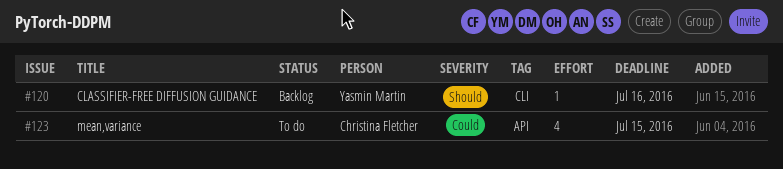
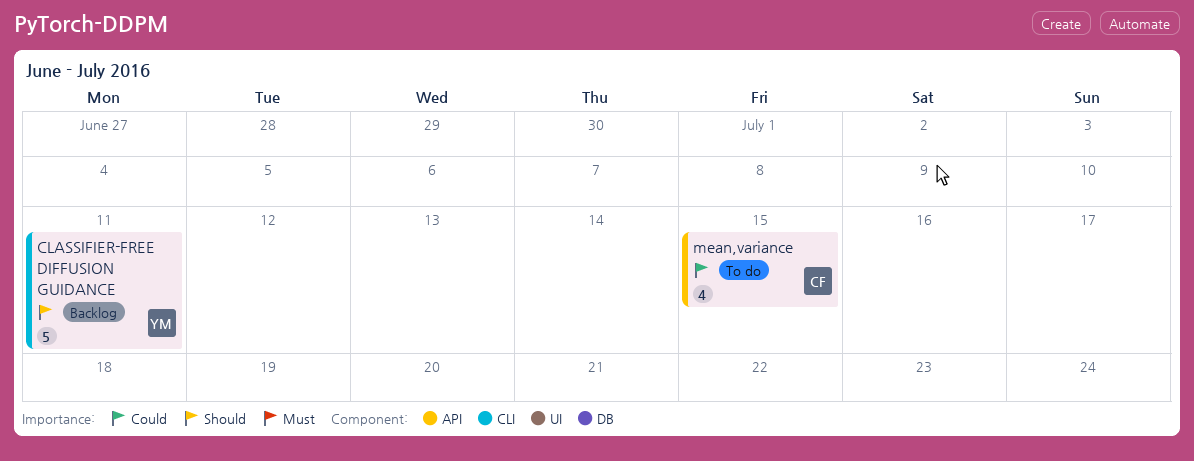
CLASSIFIER-FREE DIFFUSION GUIDANCE, estimate: 1 -> 5
CLASSIFIER-FREE DIFFUSION GUIDANCE, due: Jul 16 -> Jul 11

